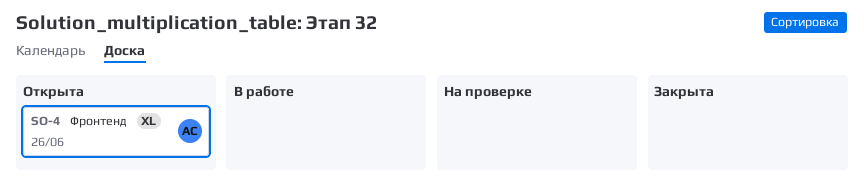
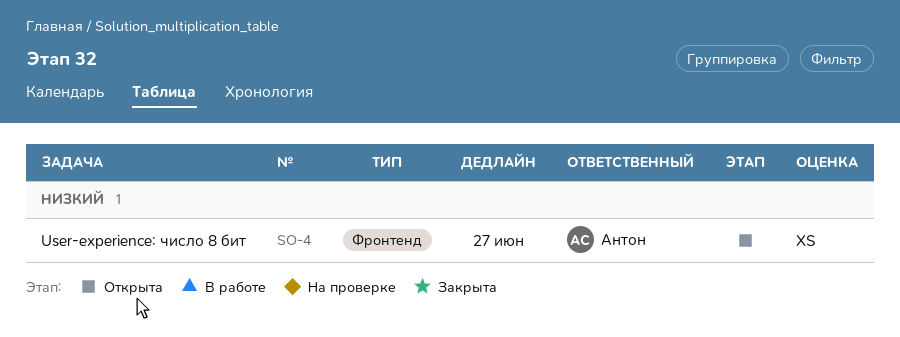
SO-4, estimate: XL -> XS
SO-4, due: Jun 26 -> Jun 27

